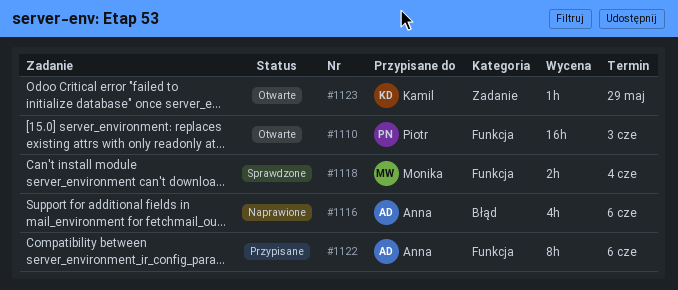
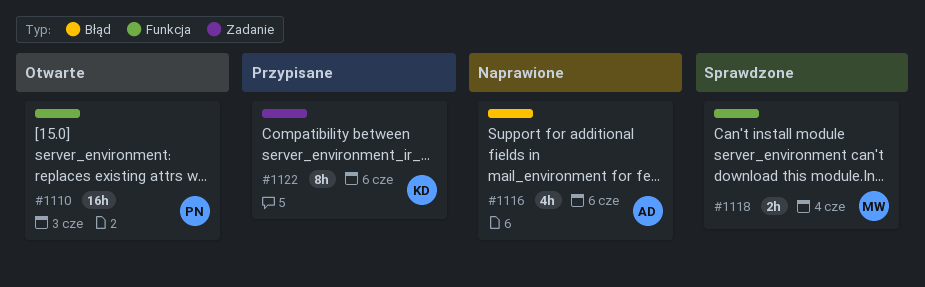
#1122, owner: Anna -> Kamil
#1122, label: Funkcja -> Zadanie
#1123: present -> none

